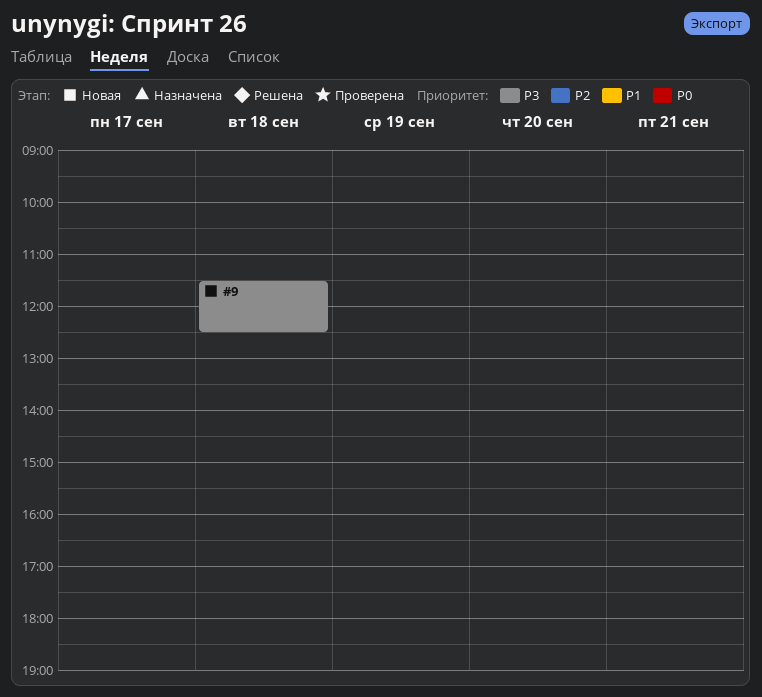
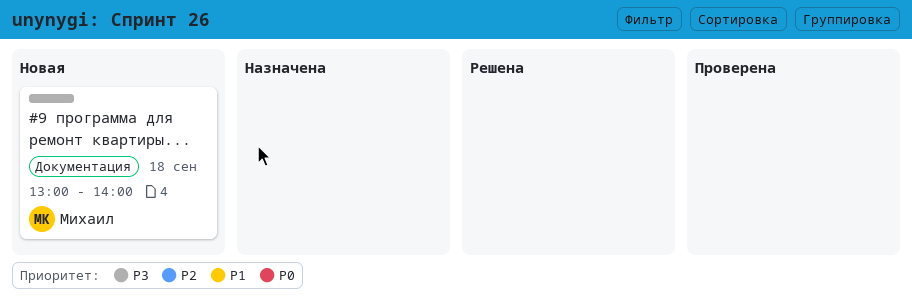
#9, begins: 11:30 -> 13:00
#9, ends: 12:30 -> 14:00

